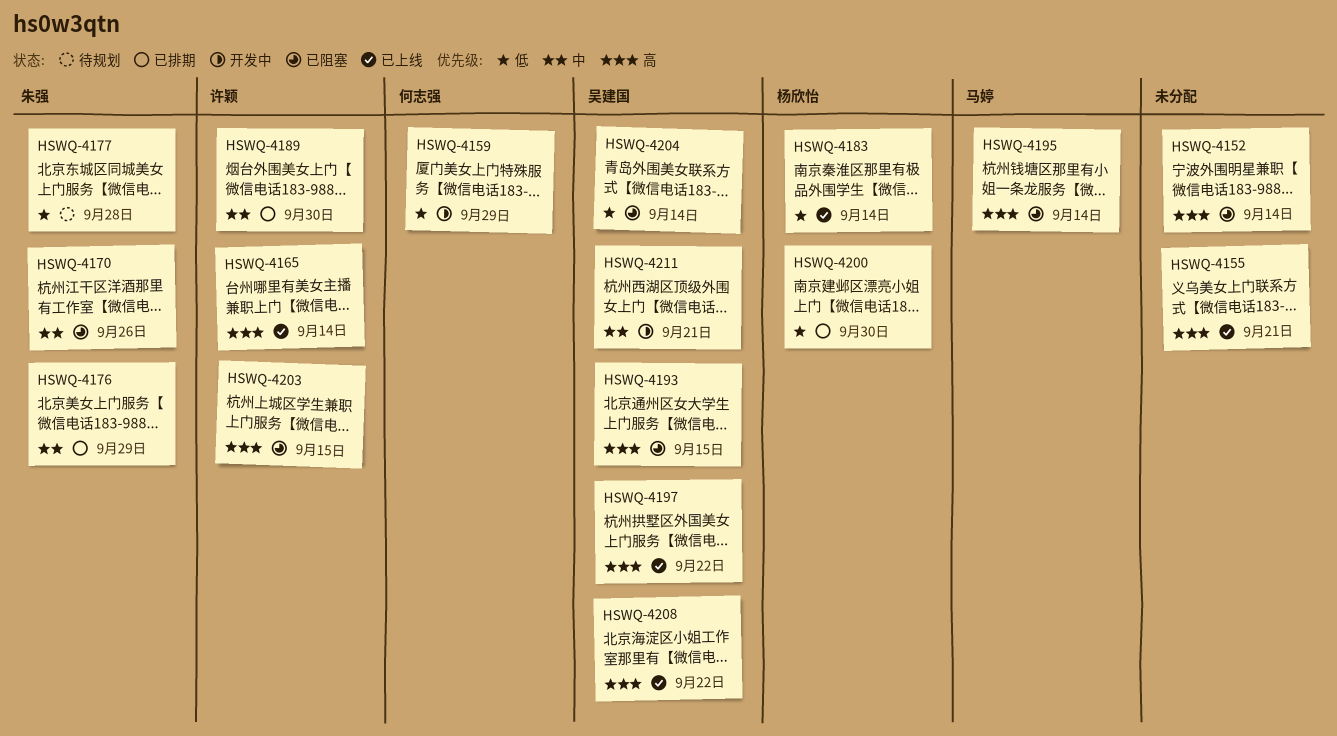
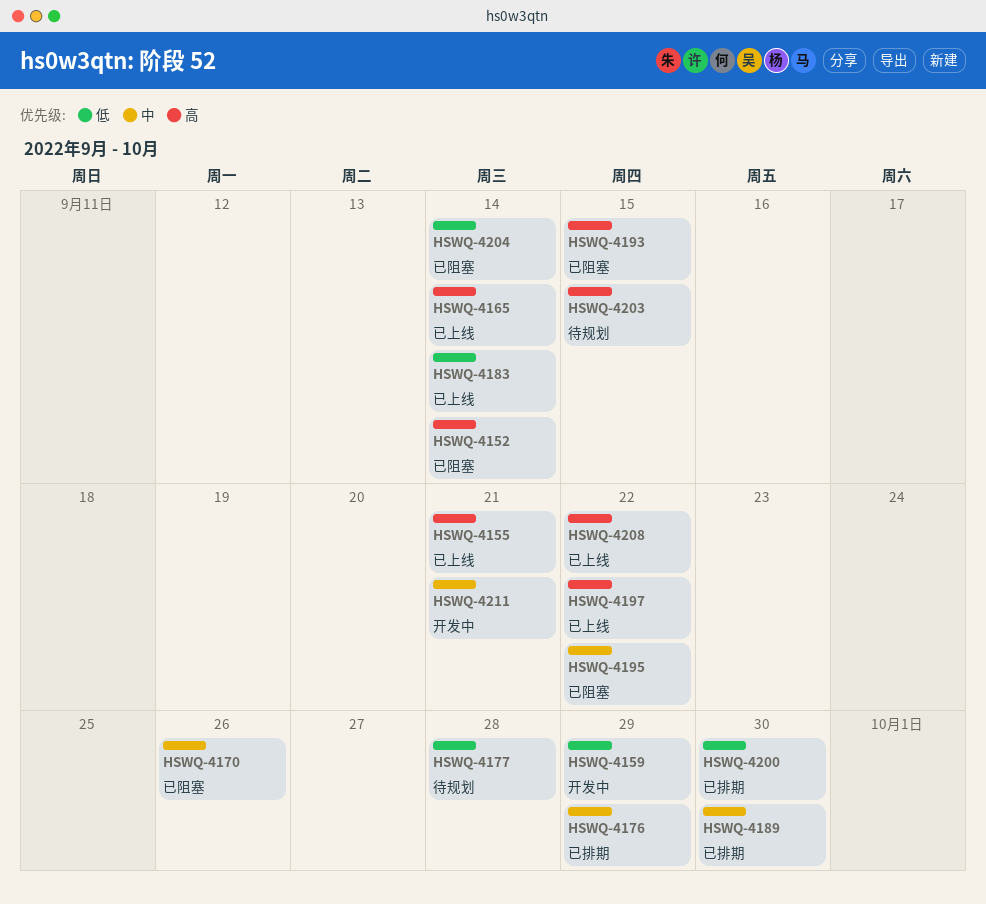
HSWQ-4195, priority: 高 -> 中
HSWQ-4195, due: Sep 14 -> Sep 22
HSWQ-4203, status: 已阻塞 -> 待规划

